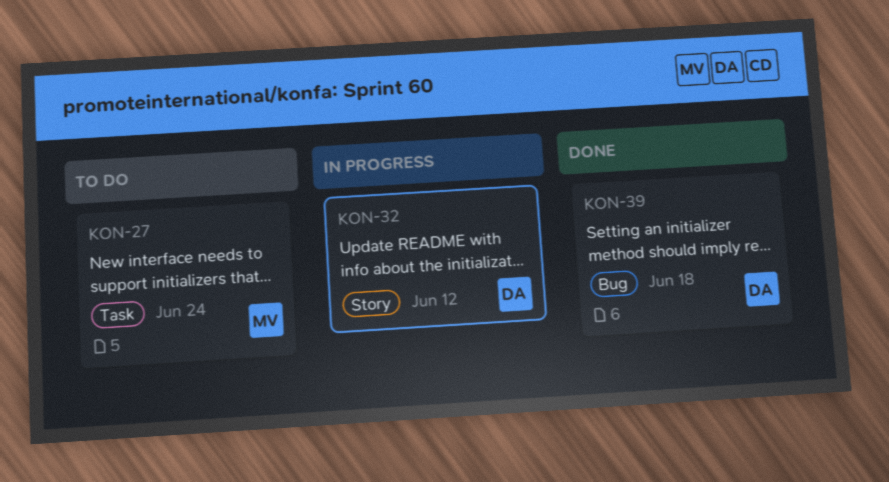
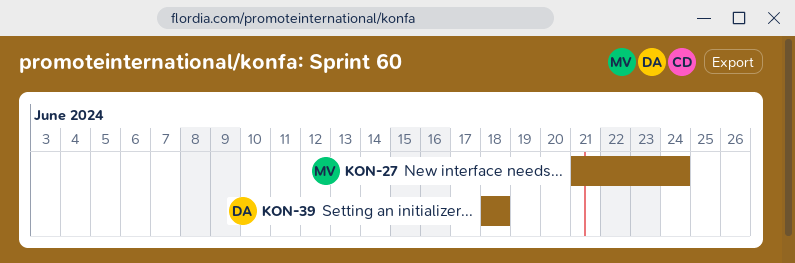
KON-32: present -> none

